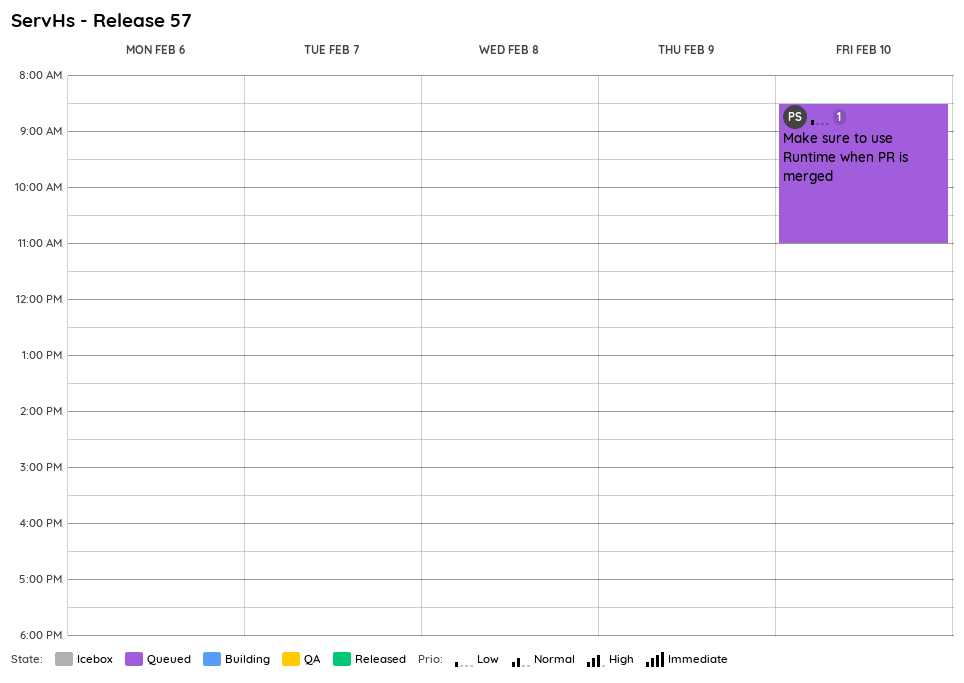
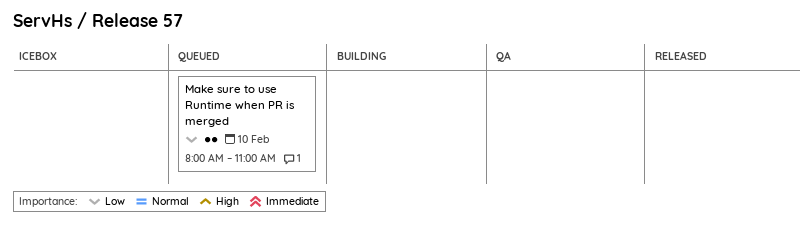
Make sure to use Runtime when PR is merged, estimate: 1 -> 2
Make sure to use Runtime when PR is merged, begins: 08:30 -> 08:00

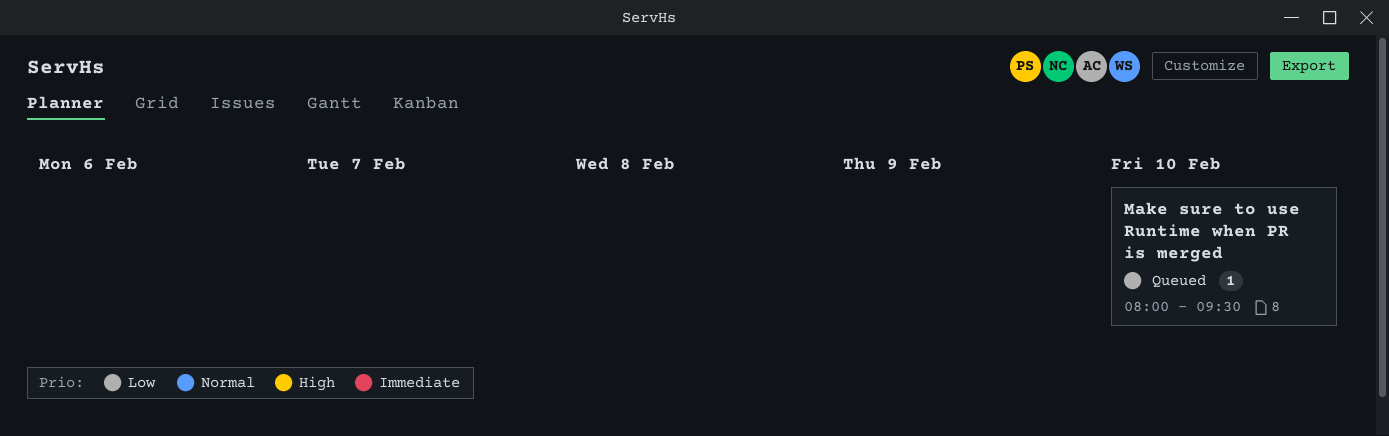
Make sure to use Runtime when PR is merged, estimate: 2 -> 1
Make sure to use Runtime when PR is merged, ends: 11:00 -> 09:30

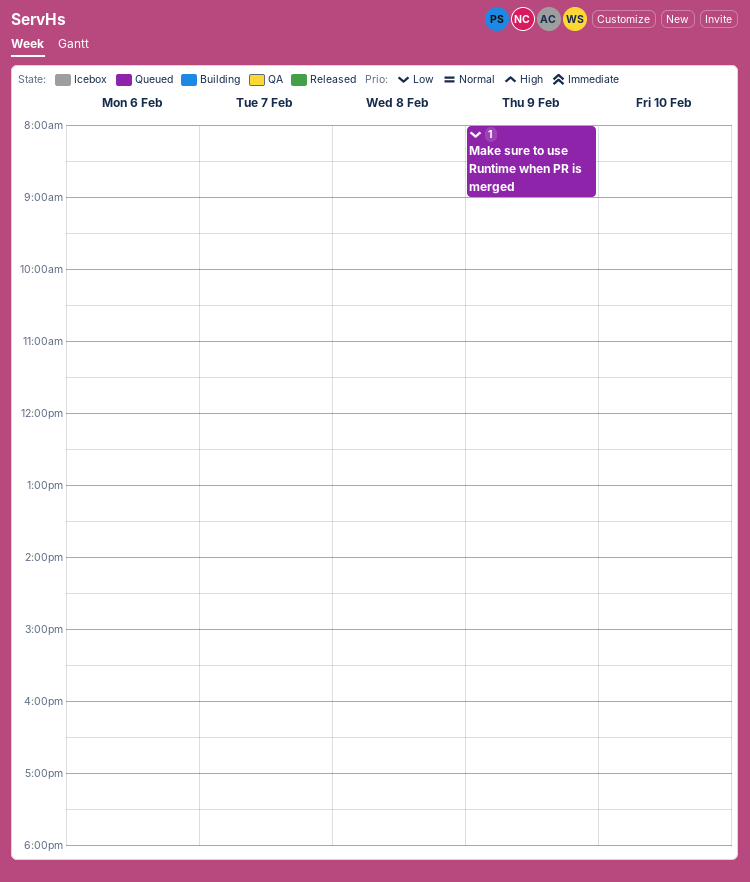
Make sure to use Runtime when PR is merged, day: Feb 10 -> Feb 9
Make sure to use Runtime when PR is merged, ends: 09:30 -> 09:00

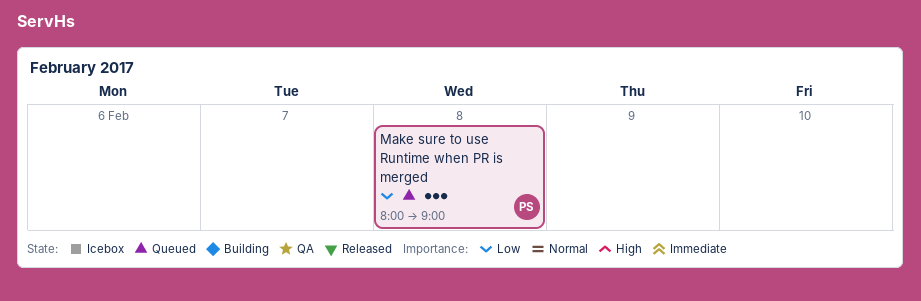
Make sure to use Runtime when PR is merged, estimate: 1 -> 3
Make sure to use Runtime when PR is merged, day: Feb 9 -> Feb 8

